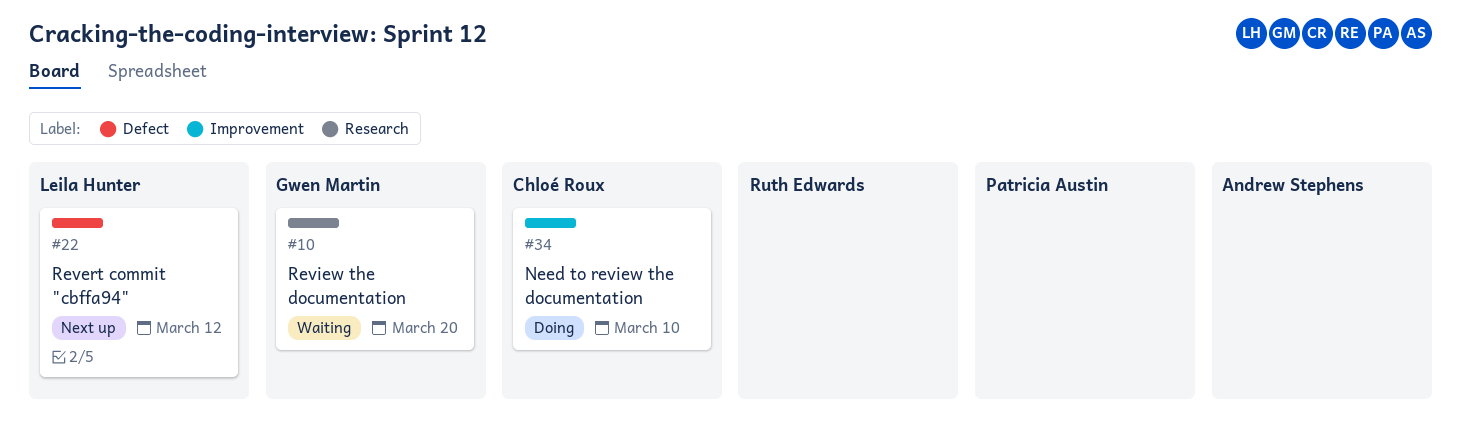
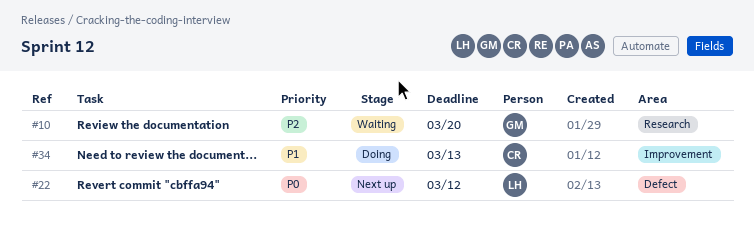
#34, due: Mar 10 -> Mar 13

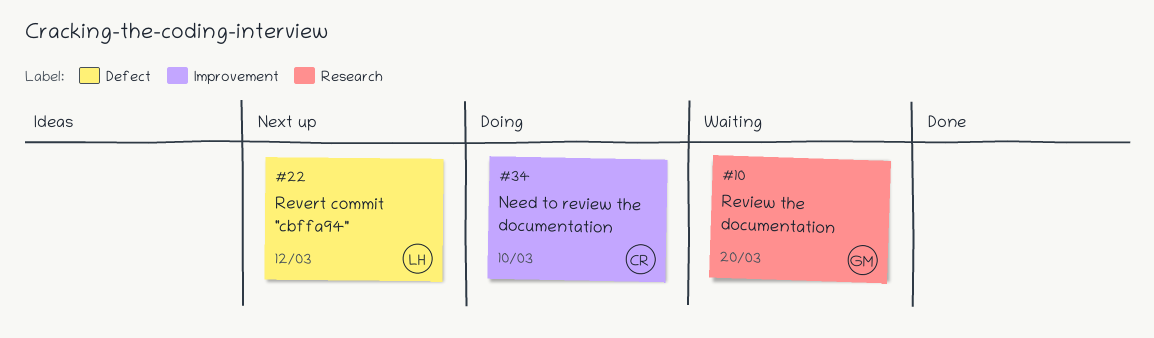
#34, due: Mar 13 -> Mar 10

